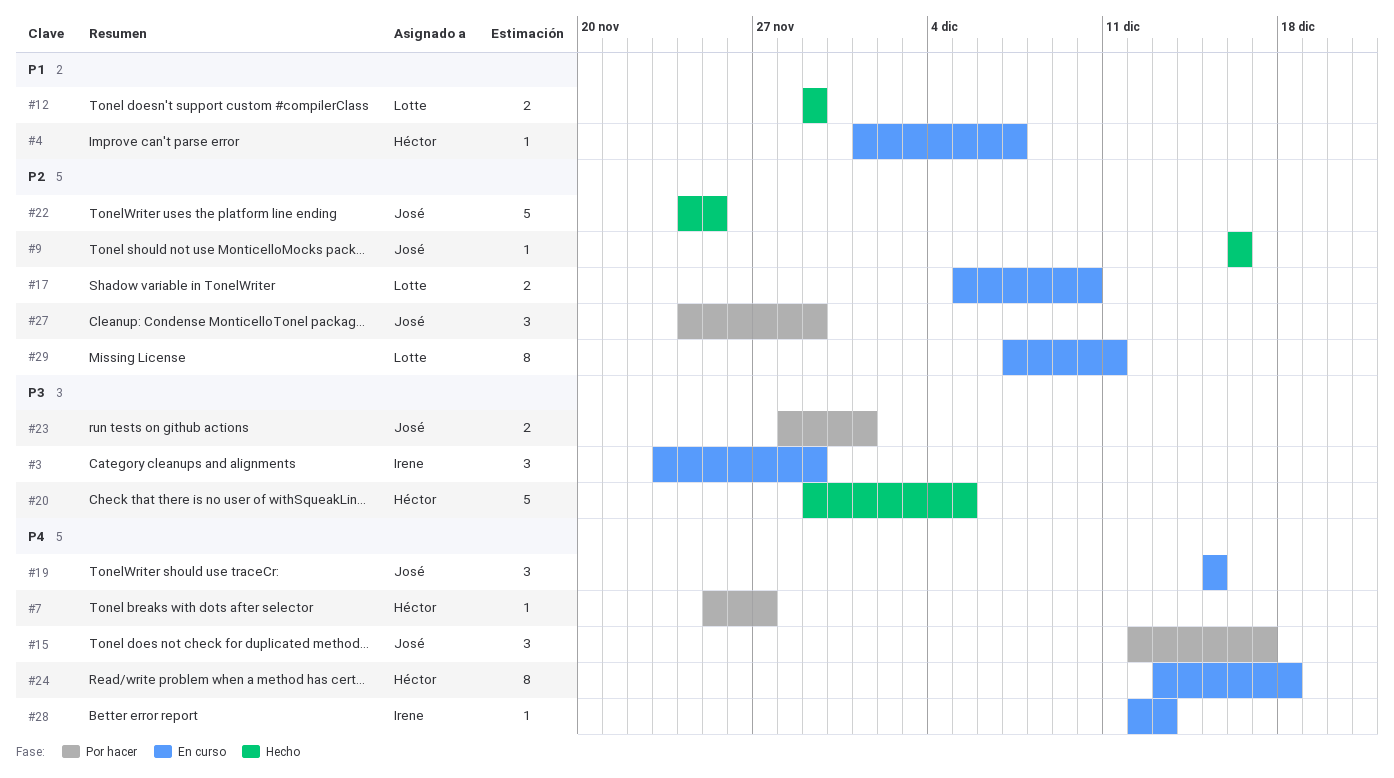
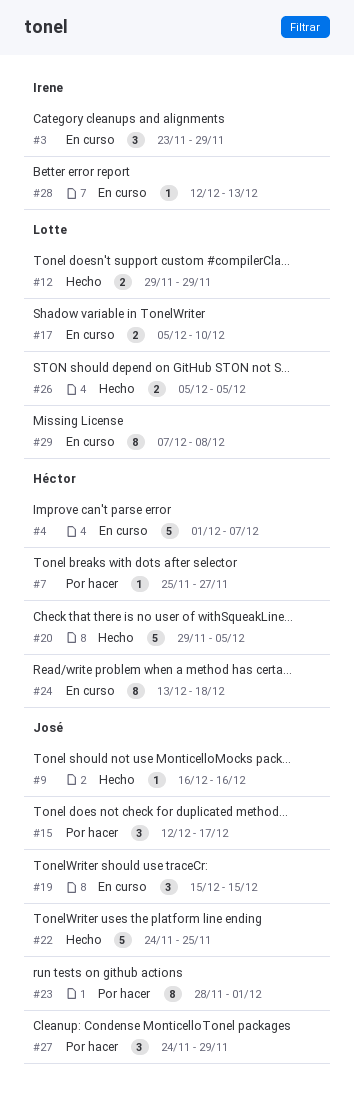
#4, estimate: 1 -> 5
#23, estimate: 2 -> 8
#26: none -> present
#29, due: Dec 11 -> Dec 8

